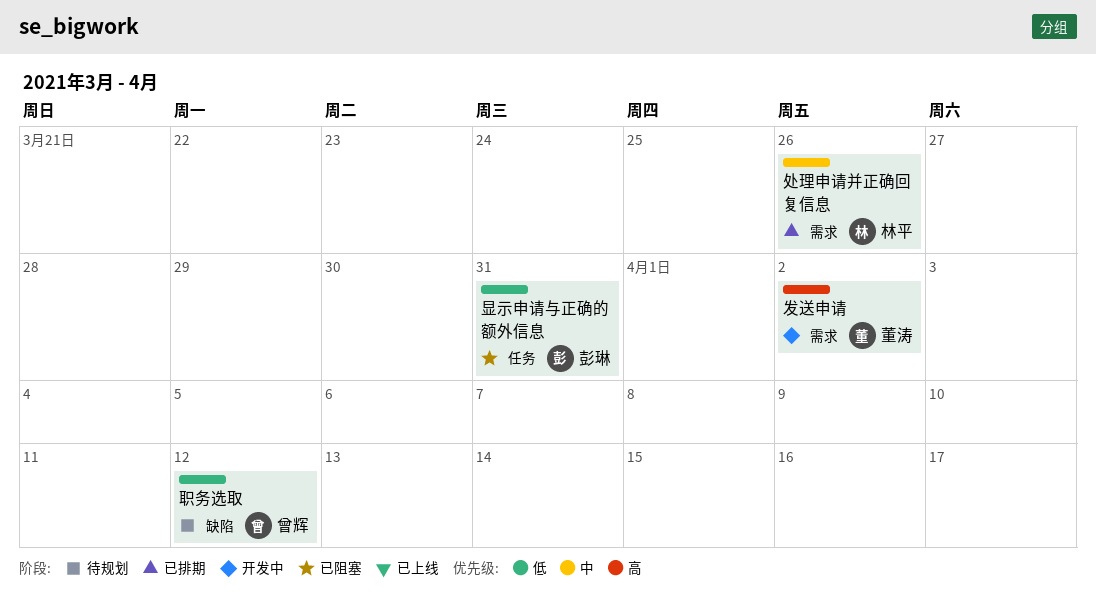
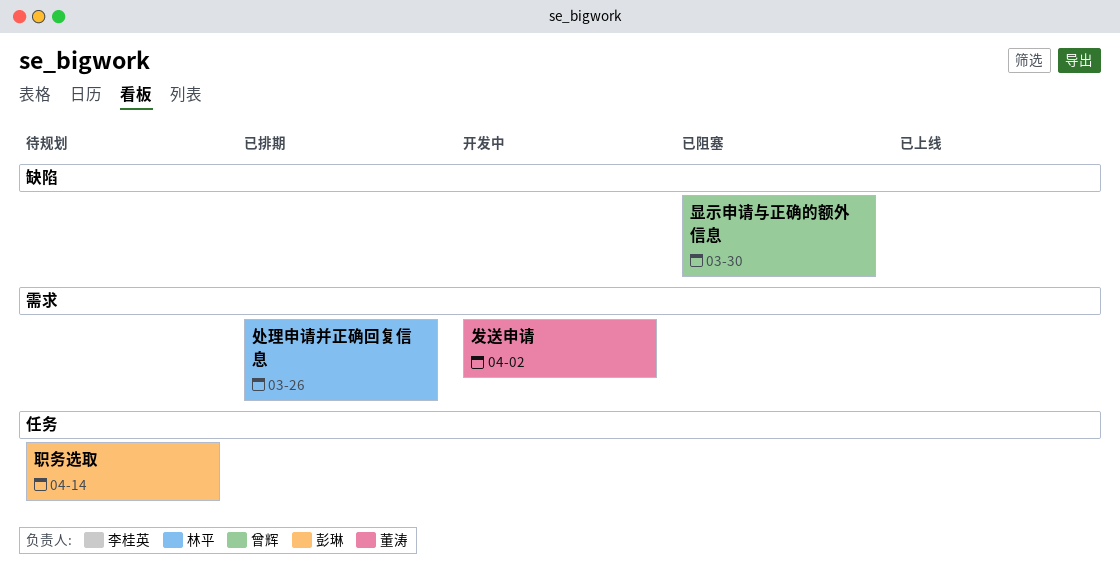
显示申请与正确的额外信息, owner: 彭琳 -> 曾辉
显示申请与正确的额外信息, label: 任务 -> 缺陷
显示申请与正确的额外信息, due: Mar 31 -> Mar 30
职务选取, owner: 曾辉 -> 彭琳
职务选取, label: 缺陷 -> 任务
职务选取, due: Apr 12 -> Apr 14

